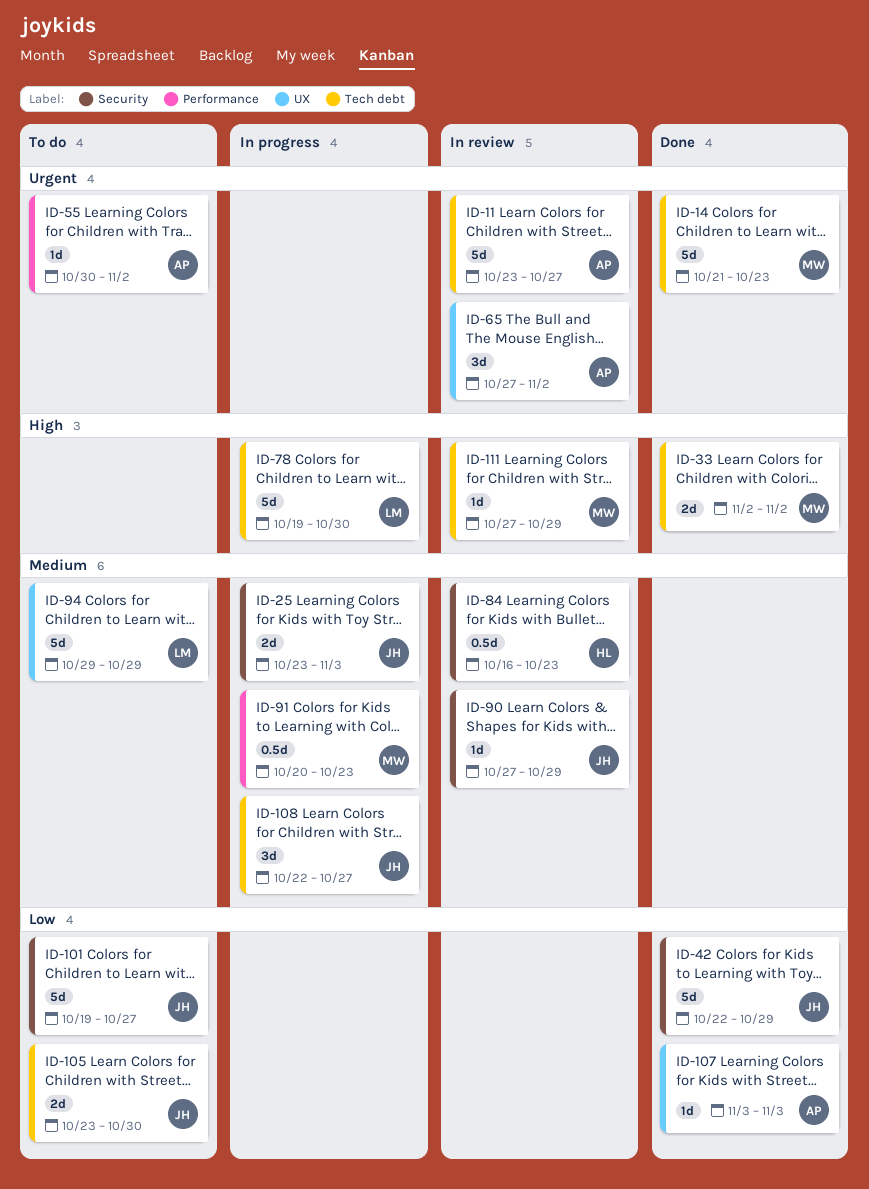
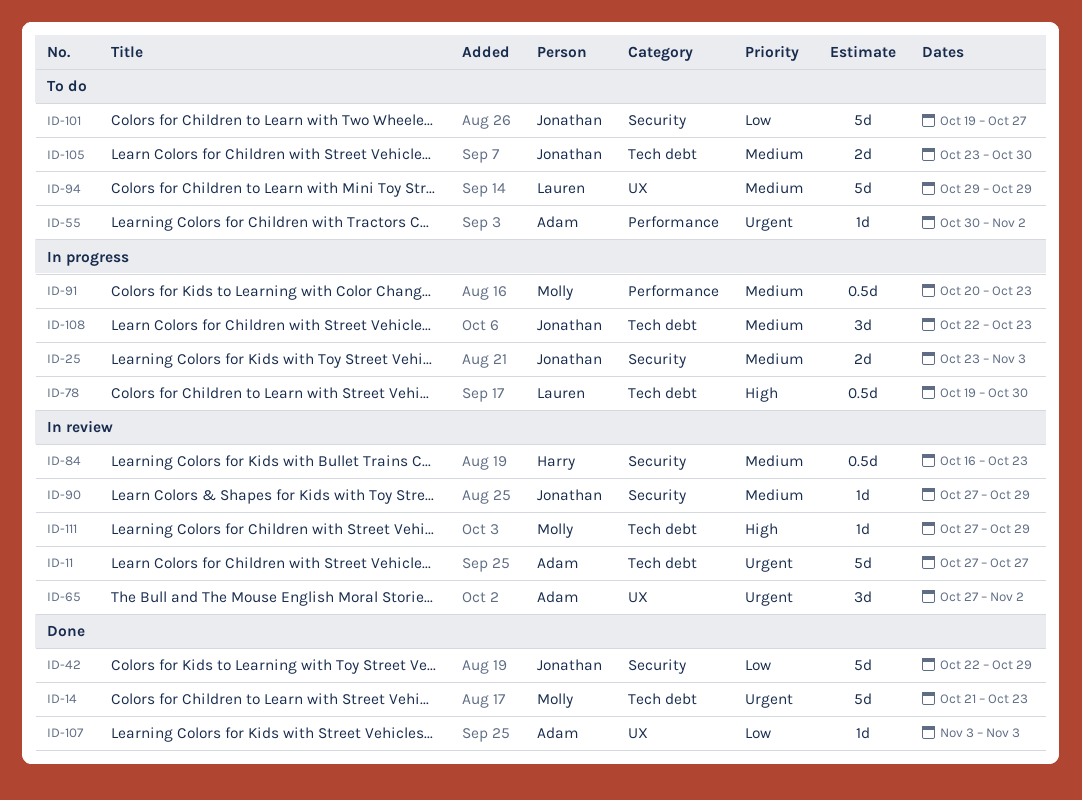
ID-11, start: Oct 23 -> Oct 27
ID-33: present -> none
ID-78, estimate: 5d -> 0.5d
ID-105, priority: Low -> Medium
ID-108, due: Oct 27 -> Oct 23

